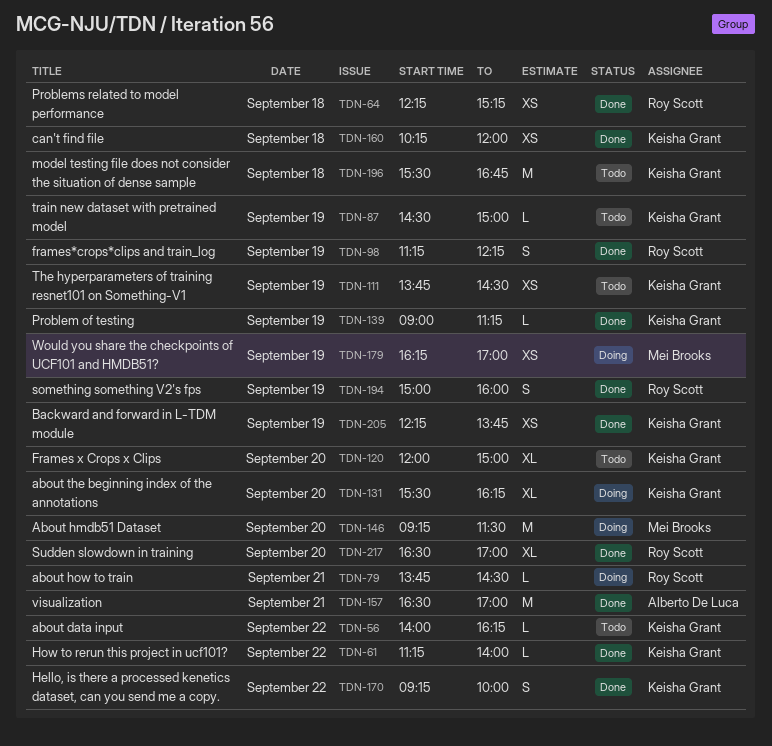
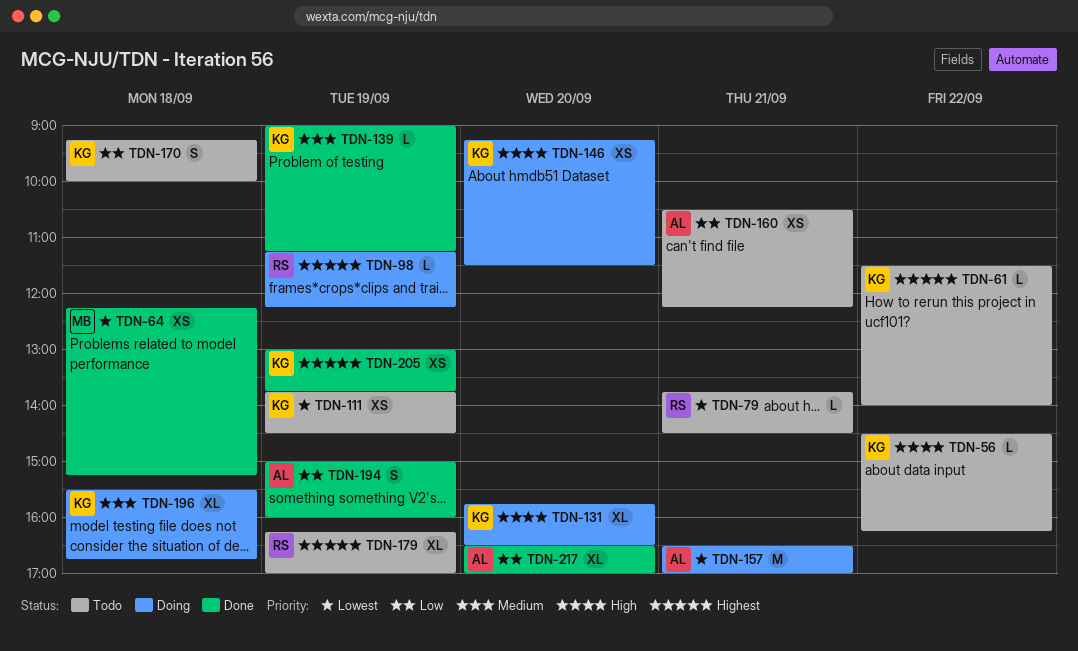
TDN-56, begins: 14:00 -> 14:30
TDN-61, status: Done -> Todo
TDN-61, begins: 11:15 -> 11:30
TDN-64, owner: Roy Scott -> Mei Brooks
TDN-79, status: Doing -> Todo
TDN-87: present -> none
TDN-98, status: Done -> Doing
TDN-98, estimate: S -> L
TDN-120: present -> none
TDN-131, begins: 15:30 -> 15:45
TDN-131, ends: 16:15 -> 16:30
TDN-146, owner: Mei Brooks -> Keisha Grant
TDN-146, estimate: M -> XS
TDN-157, status: Done -> Doing
TDN-160, status: Done -> Todo
TDN-160, owner: Keisha Grant -> Alberto De Luca
TDN-160, day: Sep 18 -> Sep 21
TDN-160, begins: 10:15 -> 10:30
TDN-160, ends: 12:00 -> 12:15
TDN-170, status: Done -> Todo
TDN-170, day: Sep 22 -> Sep 18
TDN-179, status: Doing -> Todo
TDN-179, owner: Mei Brooks -> Roy Scott
TDN-179, estimate: XS -> XL
TDN-194, owner: Roy Scott -> Alberto De Luca
TDN-196, status: Todo -> Doing
TDN-196, estimate: M -> XL
TDN-205, begins: 12:15 -> 13:00
TDN-217, owner: Roy Scott -> Alberto De Luca

